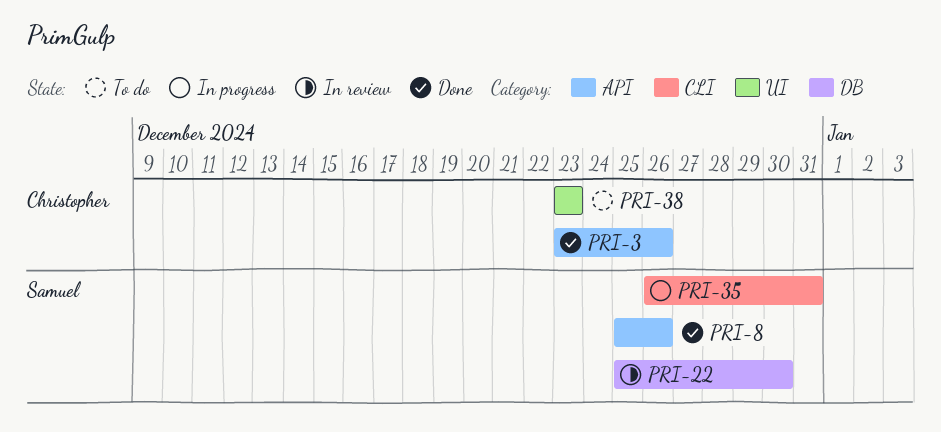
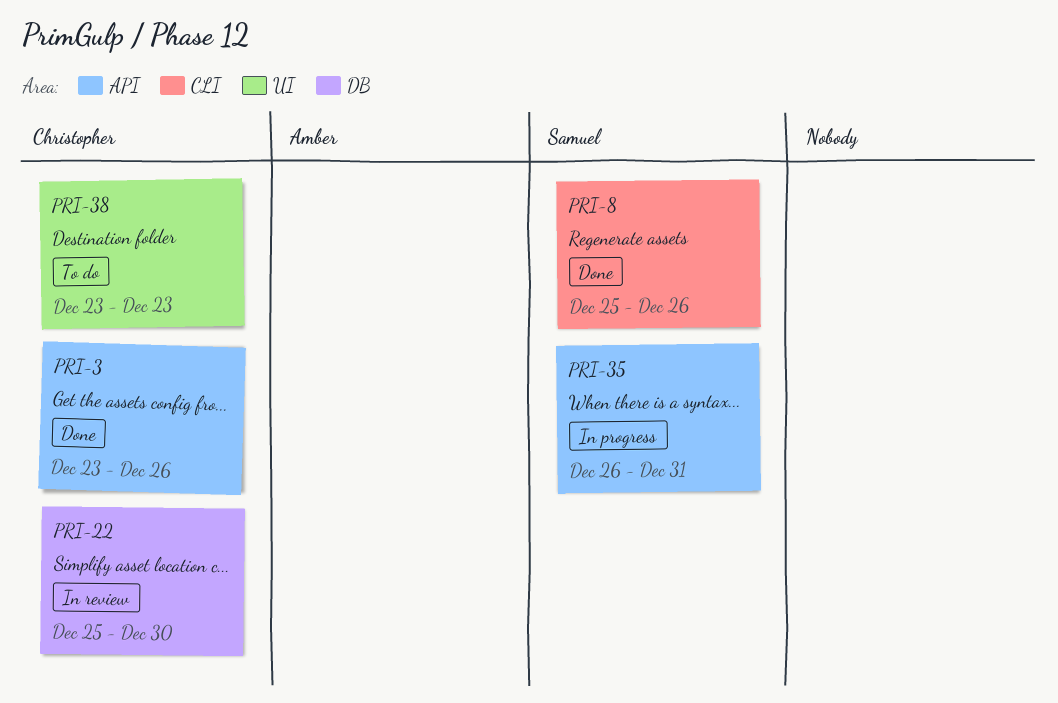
PRI-8, label: API -> CLI
PRI-22, owner: Samuel -> Christopher
PRI-35, label: CLI -> API

